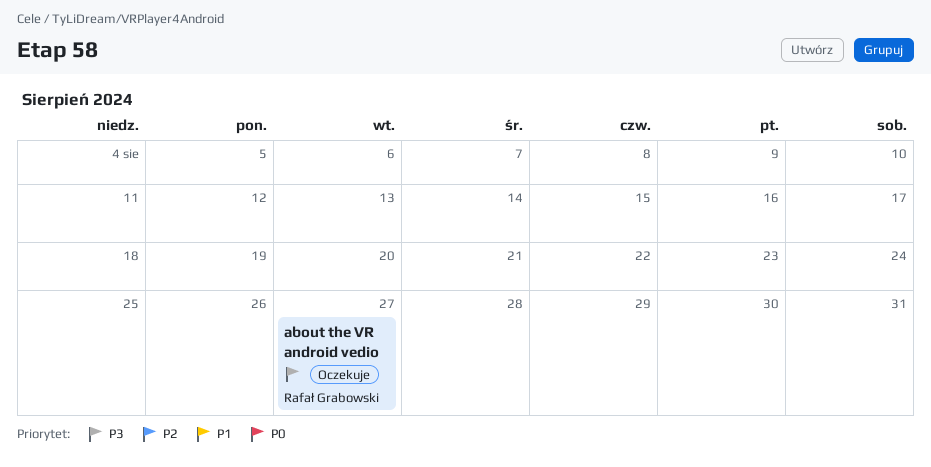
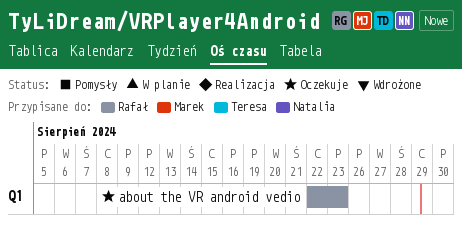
about the VR android vedio, due: Aug 27 -> Aug 23

